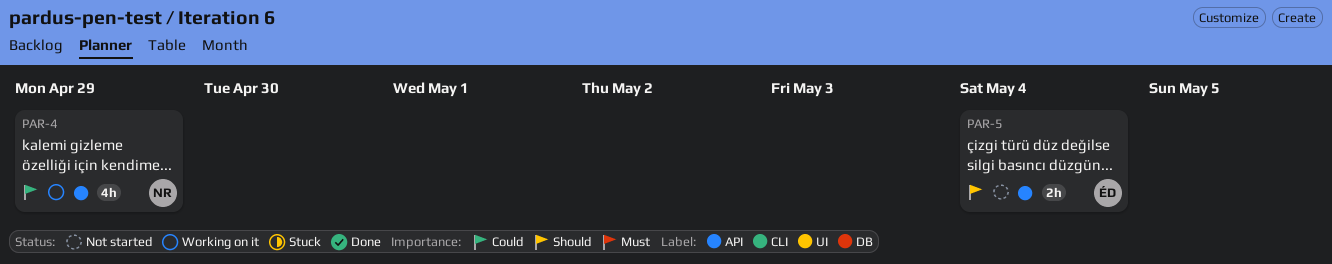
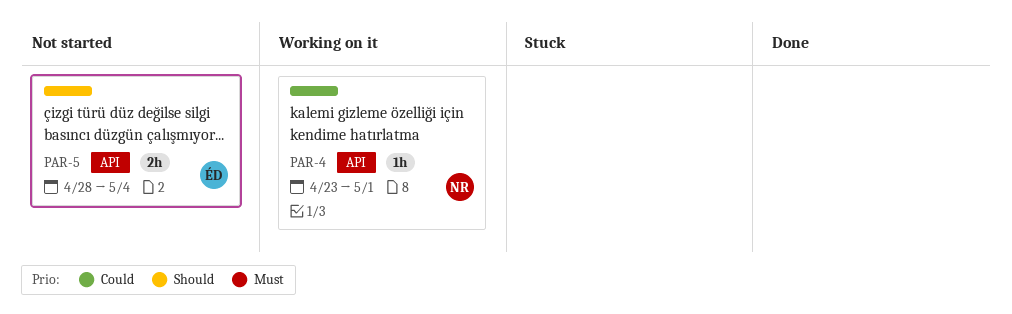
PAR-4, estimate: 4h -> 1h
PAR-4, due: Apr 29 -> May 1

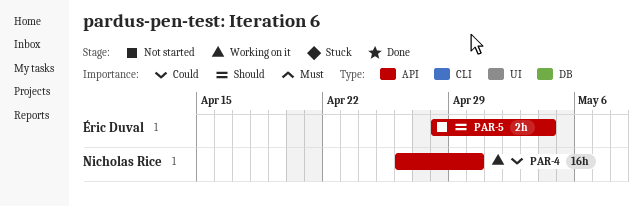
PAR-4, estimate: 1h -> 16h
PAR-4, start: Apr 23 -> Apr 26
PAR-4, due: May 1 -> Apr 30

